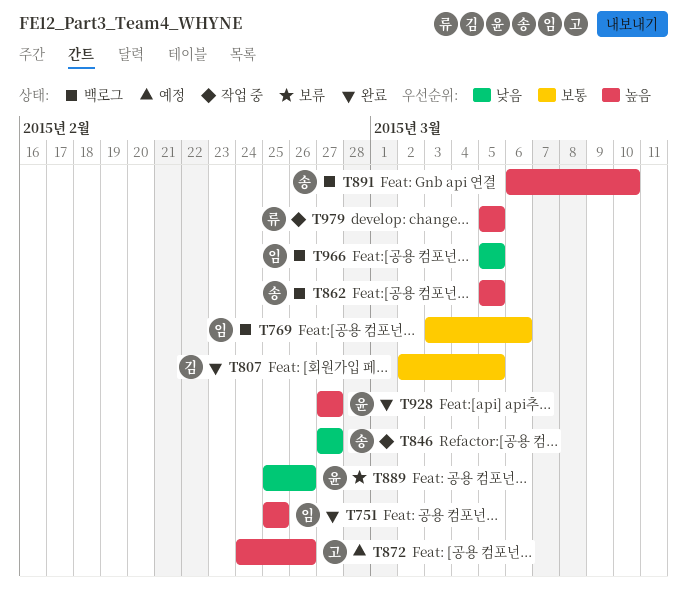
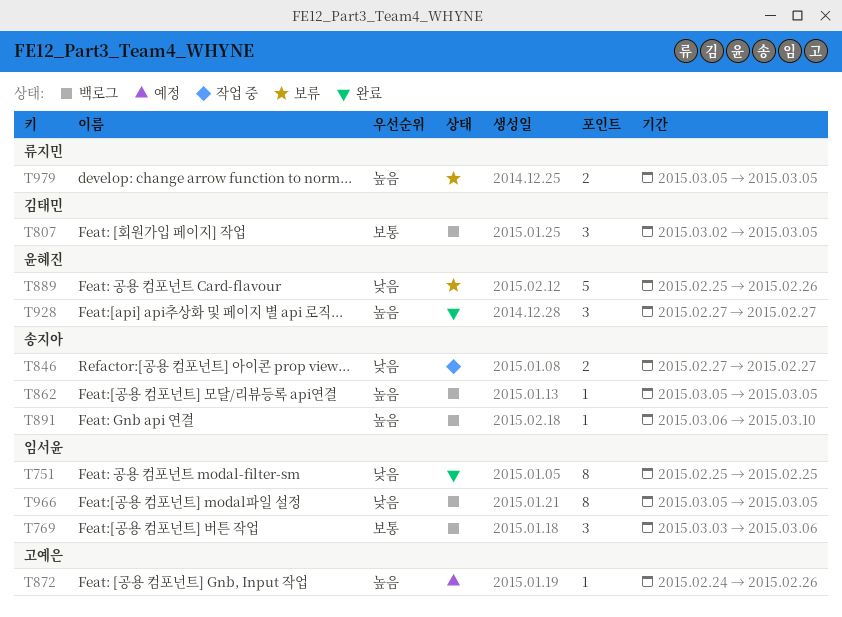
T751, priority: 높음 -> 낮음
T807, status: 완료 -> 백로그
T979, status: 작업 중 -> 보류

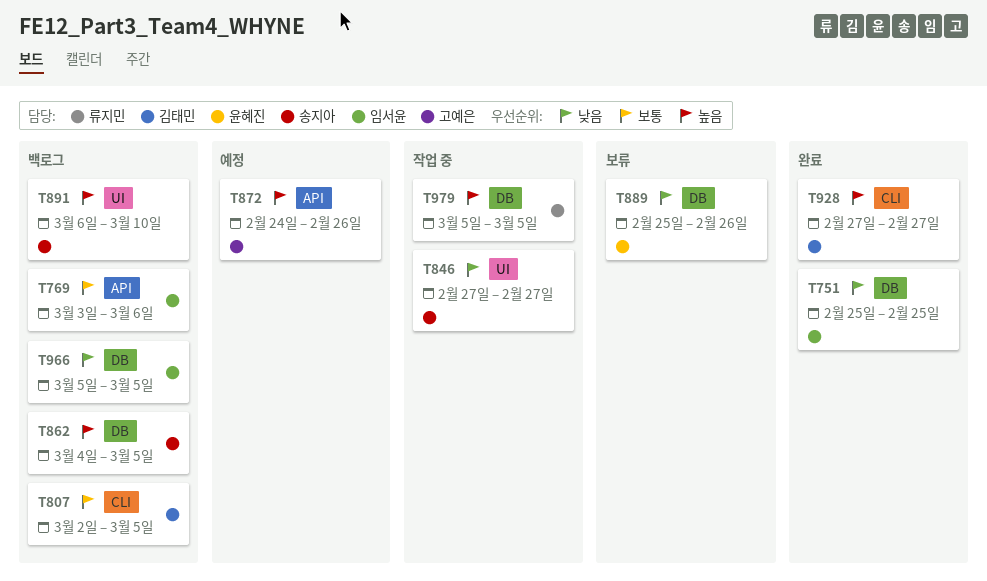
T862, start: Mar 5 -> Mar 4
T928, owner: 윤혜진 -> 김태민
T979, status: 보류 -> 작업 중

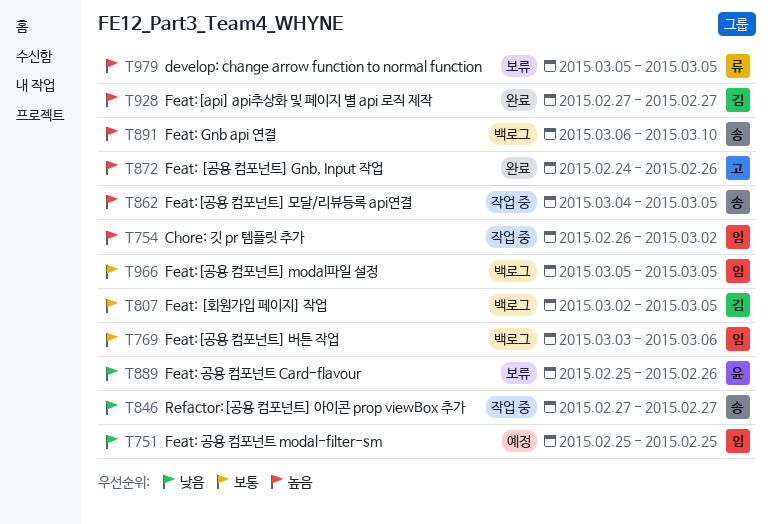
T751, status: 완료 -> 예정
T754: none -> present
T862, status: 백로그 -> 작업 중
T872, status: 예정 -> 완료
T966, priority: 낮음 -> 보통
T979, status: 작업 중 -> 보류

